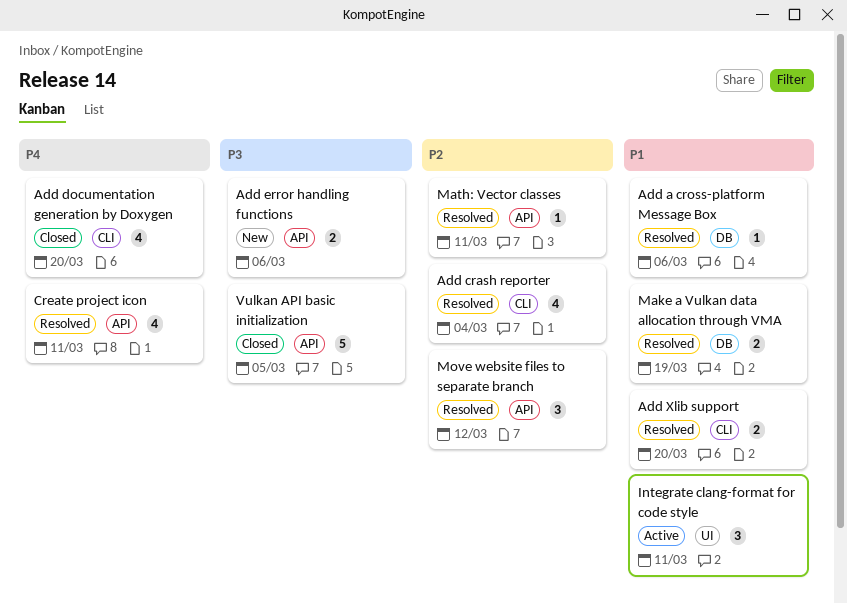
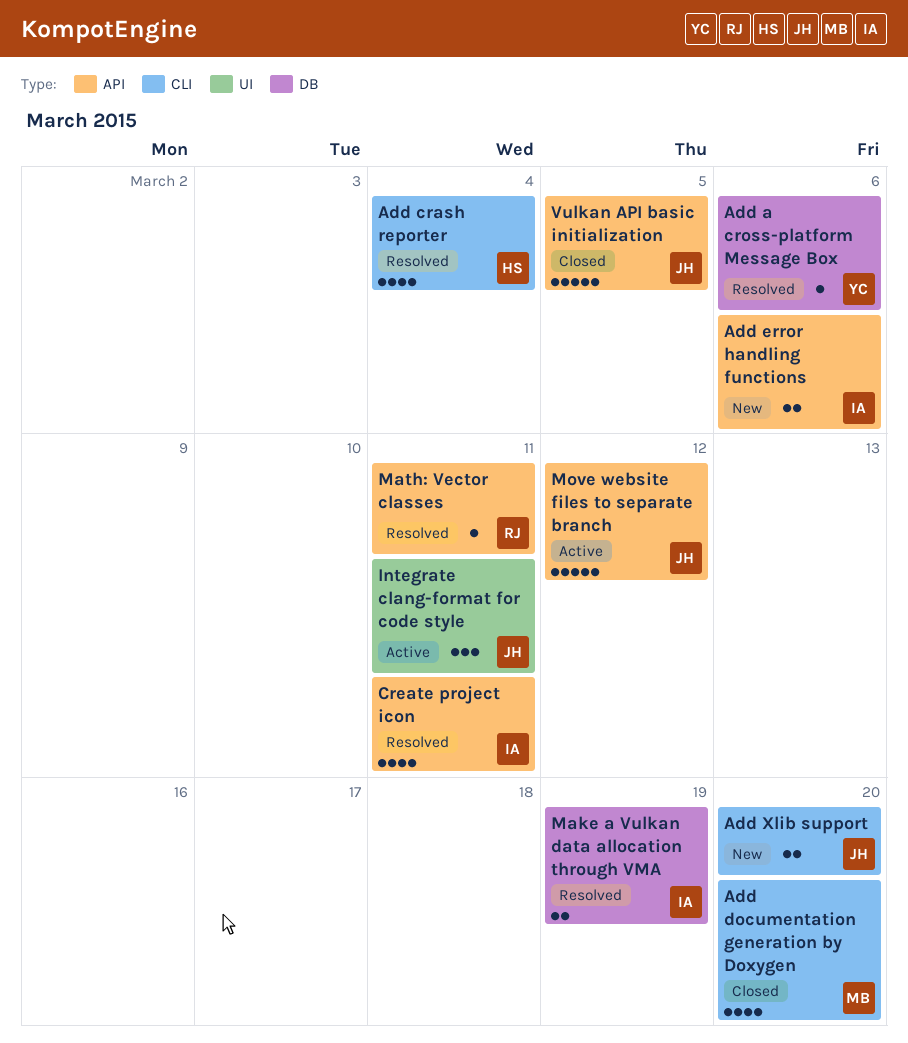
Add Xlib support, status: Resolved -> New
Move website files to separate branch, status: Resolved -> Active
Move website files to separate branch, estimate: 3 -> 5

